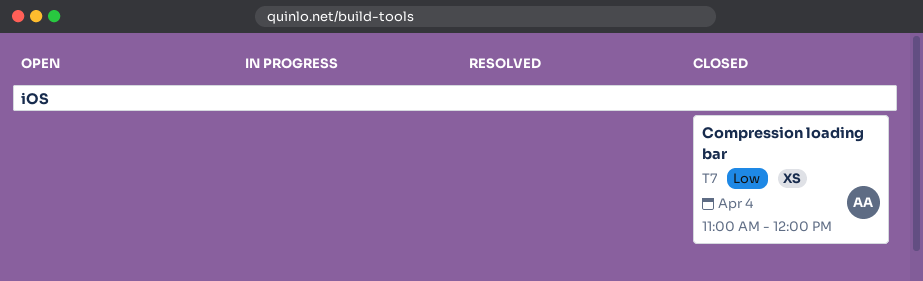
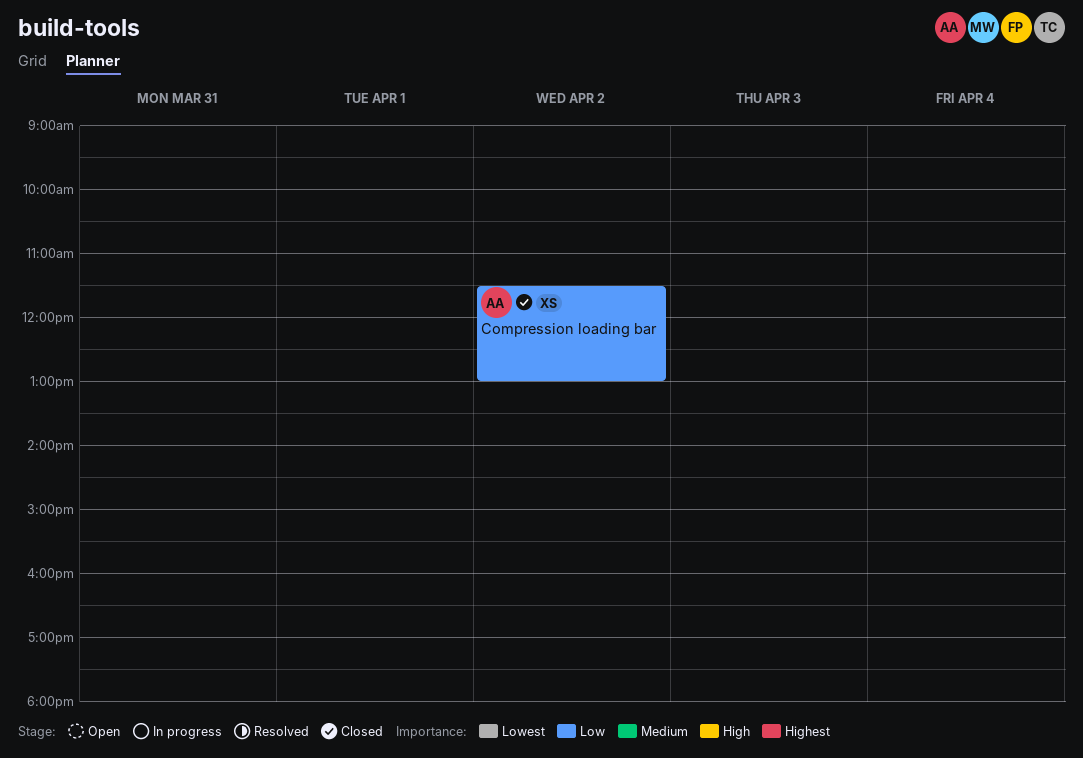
Compression loading bar, day: Apr 4 -> Apr 2
Compression loading bar, begins: 11:00 -> 11:30
Compression loading bar, ends: 12:00 -> 13:00

